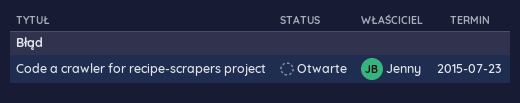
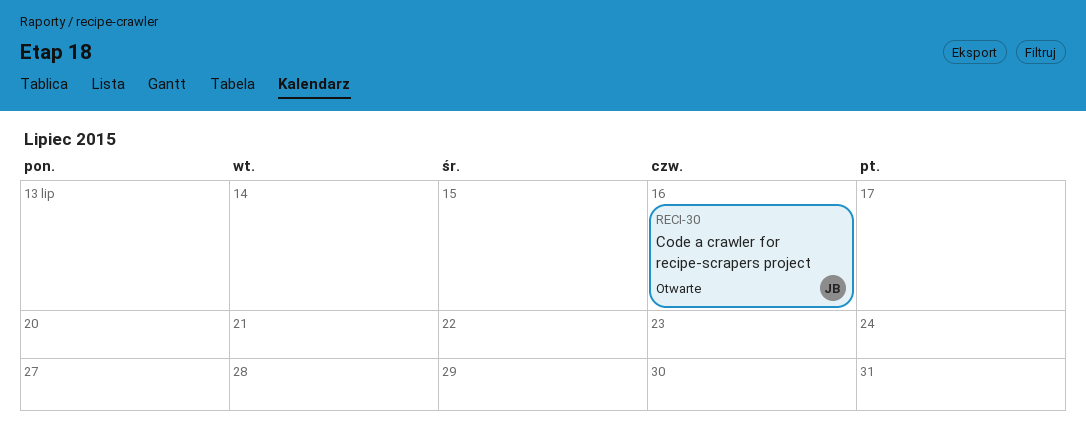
Code a crawler for recipe-scrapers project, due: Jul 23 -> Jul 16

